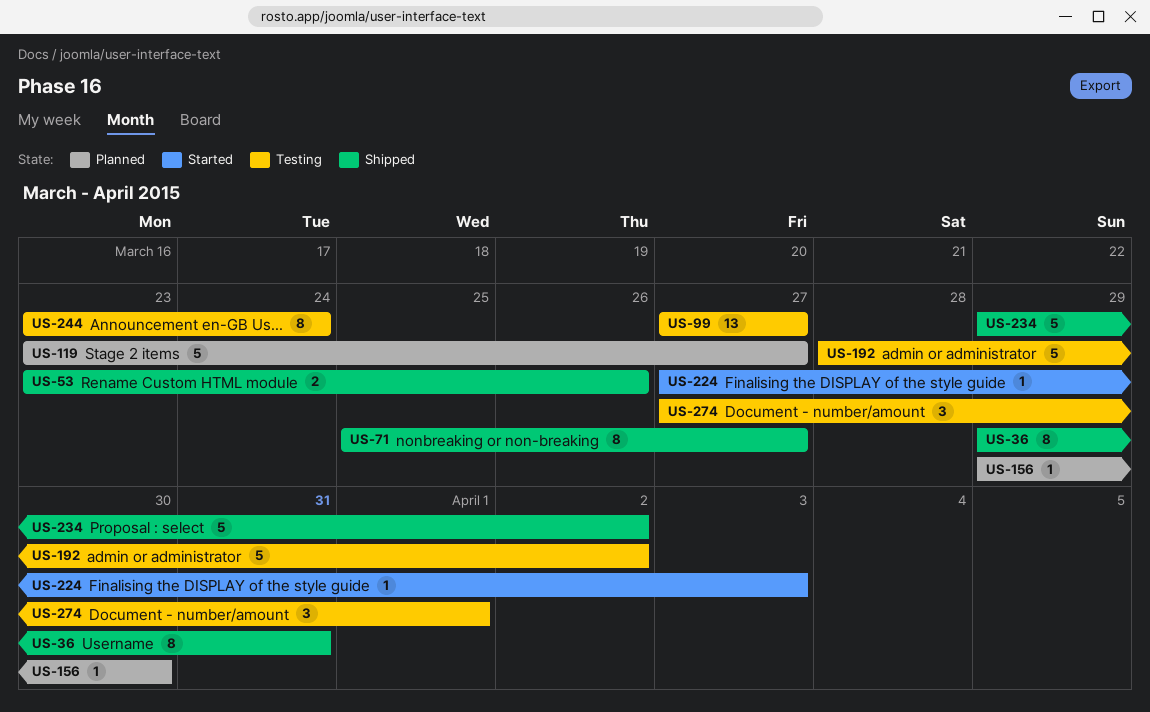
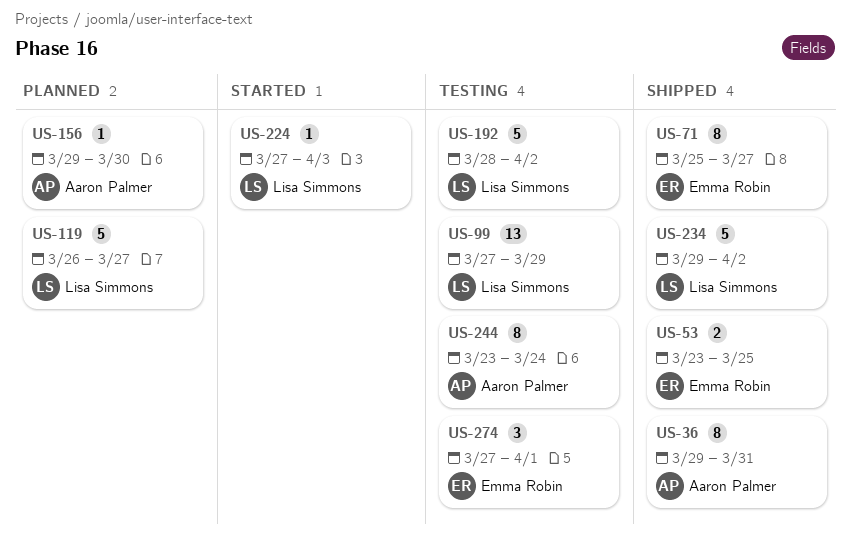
US-53, due: Mar 26 -> Mar 25
US-99, due: Mar 27 -> Mar 29
US-119, start: Mar 23 -> Mar 26

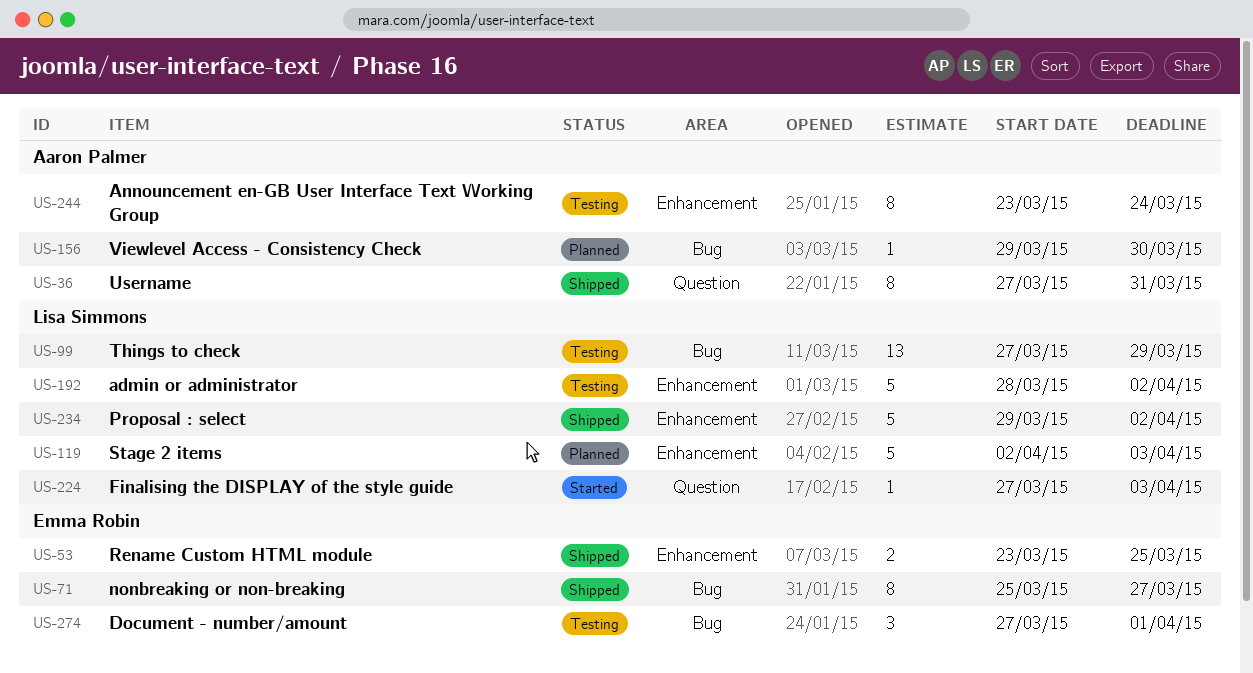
US-36, start: Mar 29 -> Mar 27
US-119, start: Mar 26 -> Apr 2
US-119, due: Mar 27 -> Apr 3

